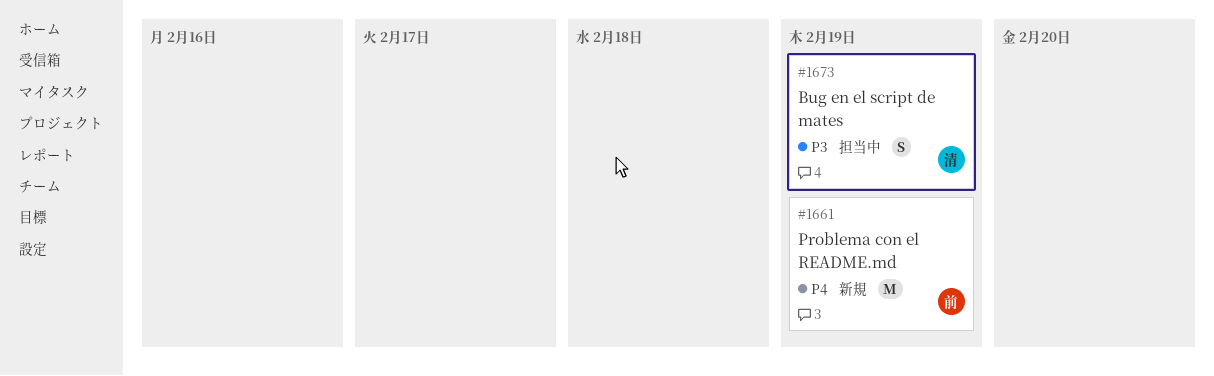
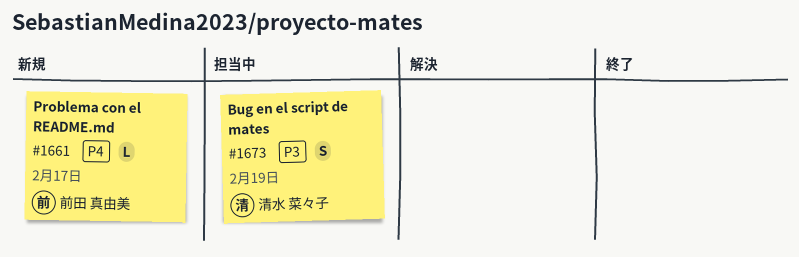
#1661, estimate: M -> L
#1661, due: Feb 19 -> Feb 17

